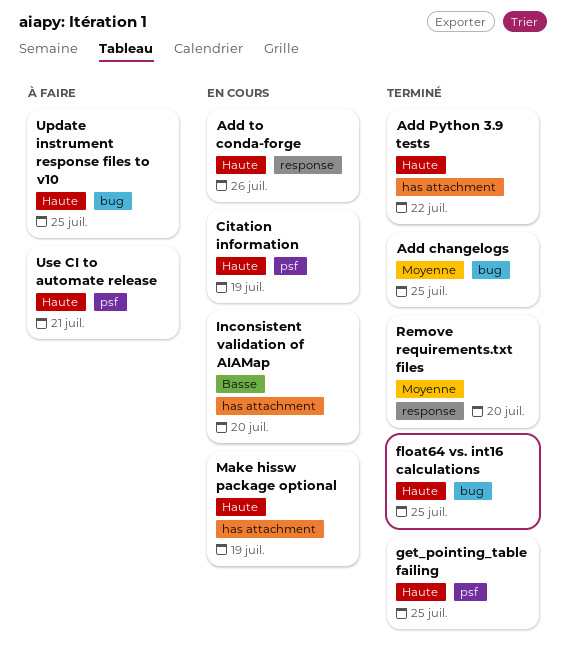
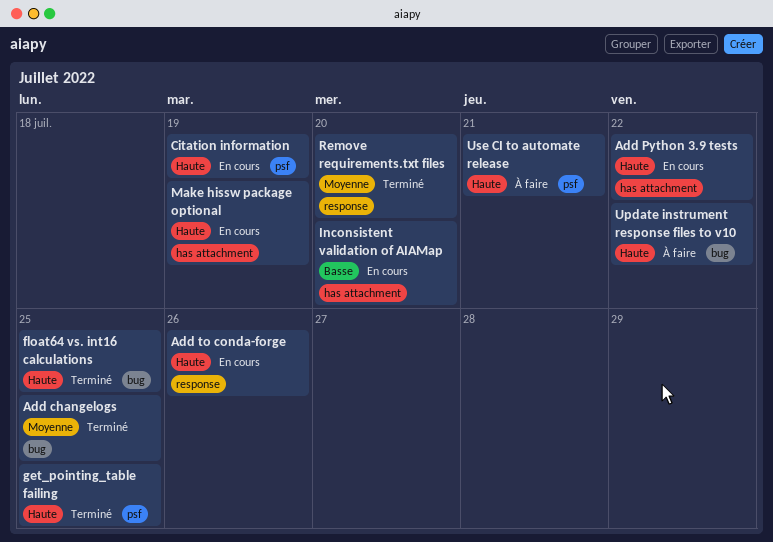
Add Python 3.9 tests, status: Terminé -> En cours
Update instrument response files to v10, due: Jul 25 -> Jul 22

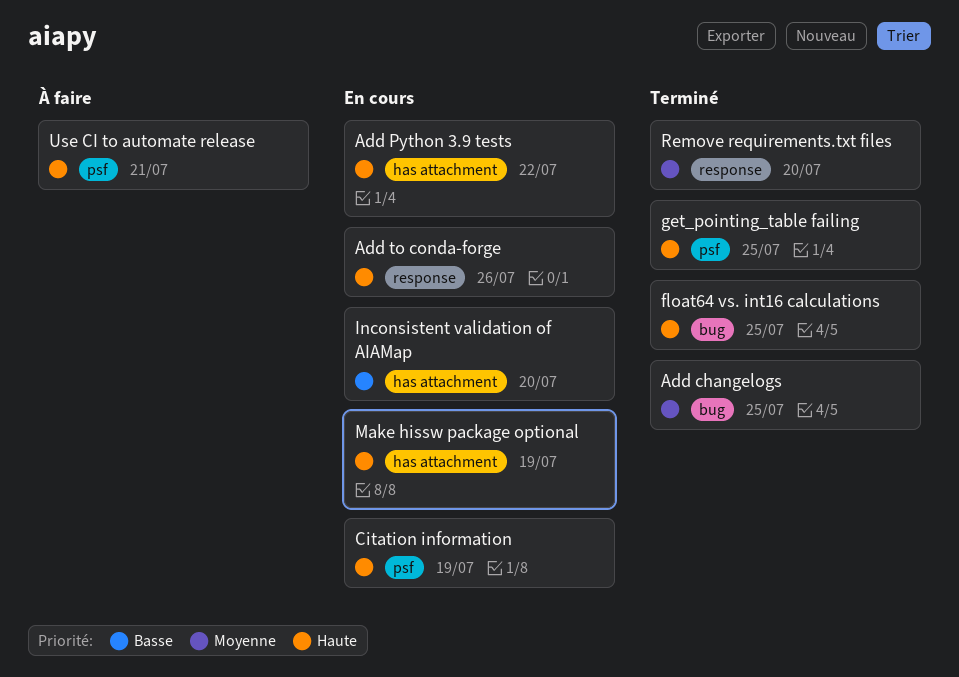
Update instrument response files to v10: present -> none

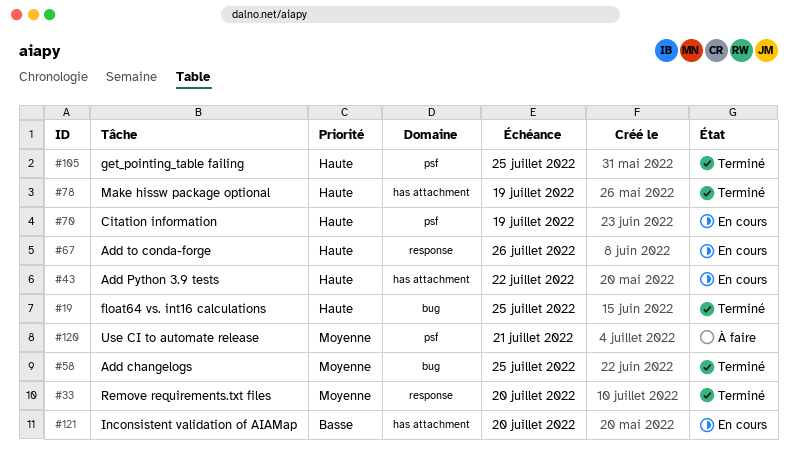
Make hissw package optional, status: En cours -> Terminé
Use CI to automate release, priority: Haute -> Moyenne

